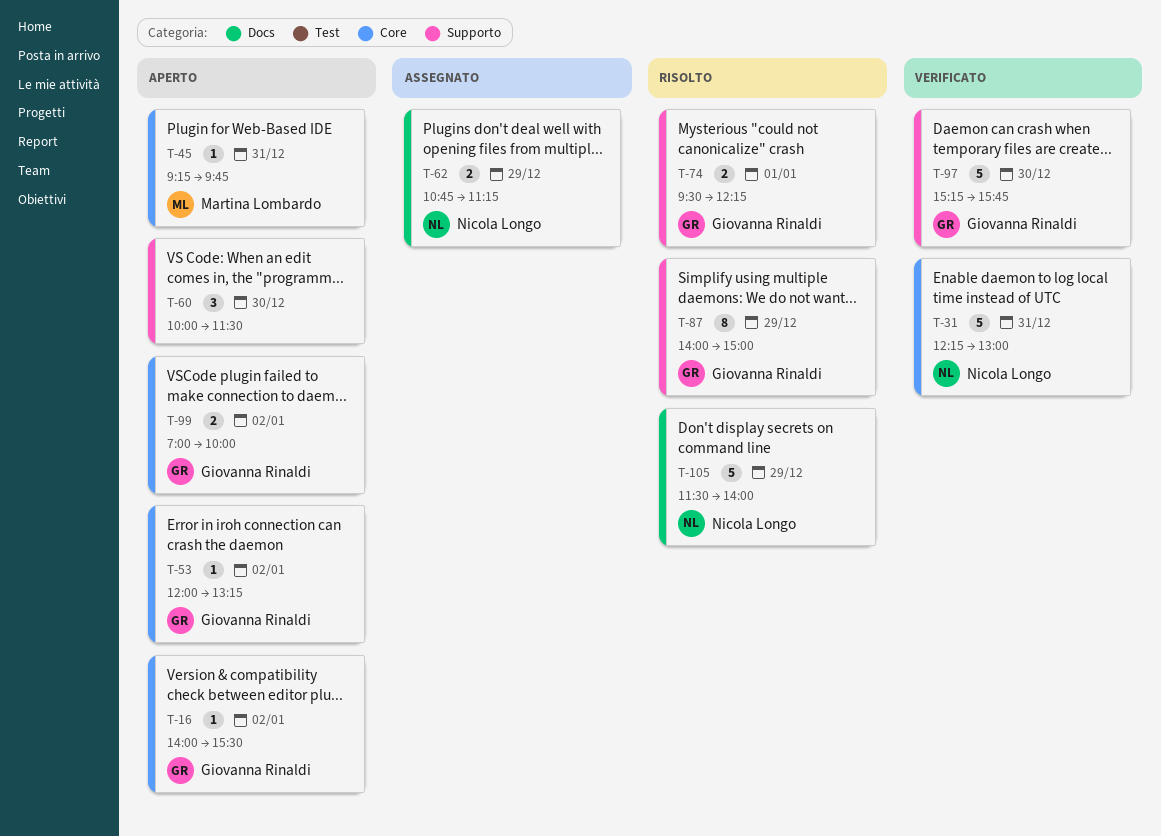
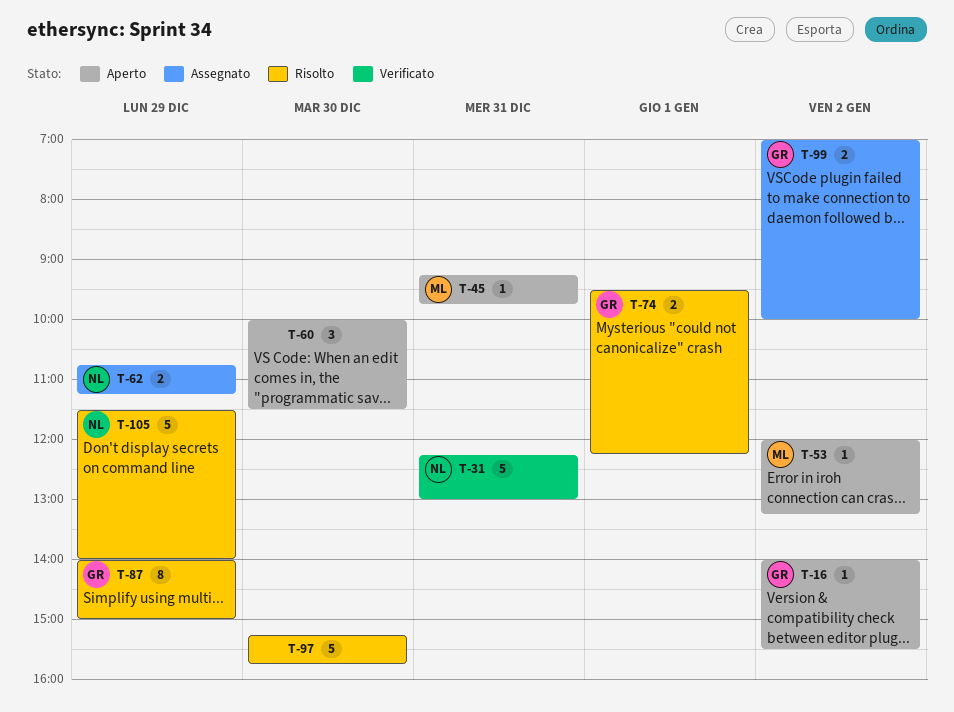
T-53, owner: Giovanna Rinaldi -> Martina Lombardo
T-97, status: Verificato -> Risolto
T-97, owner: Giovanna Rinaldi -> none
T-99, status: Aperto -> Assegnato

